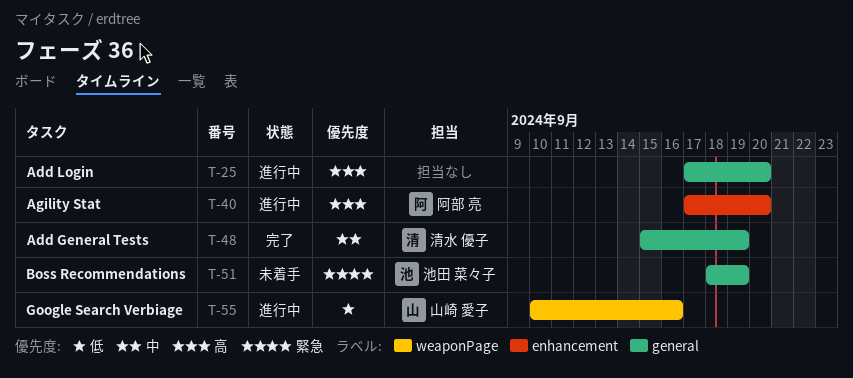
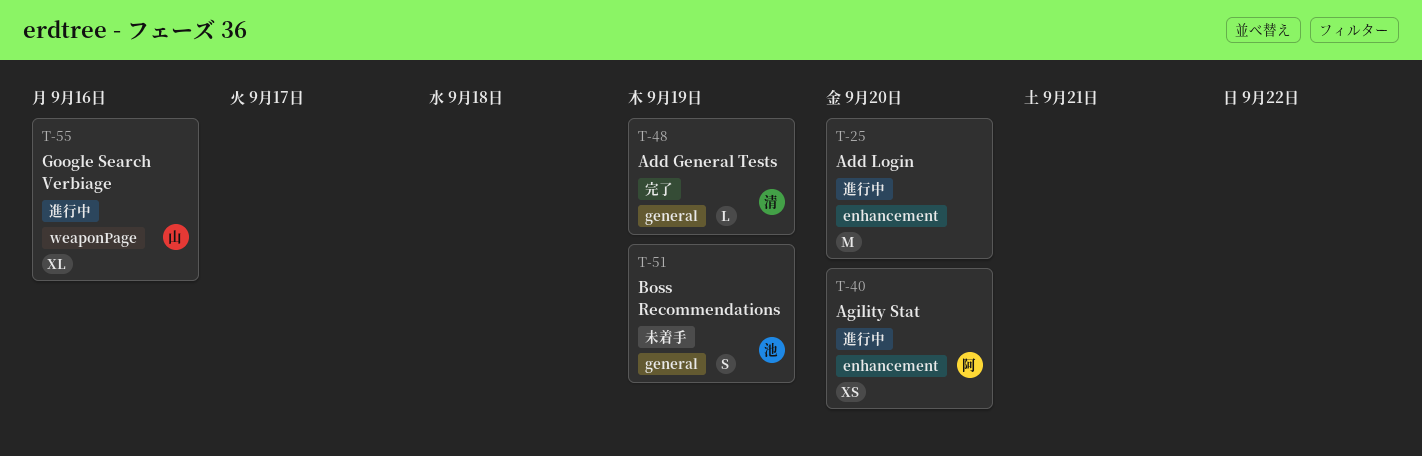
T-25, label: general -> enhancement

